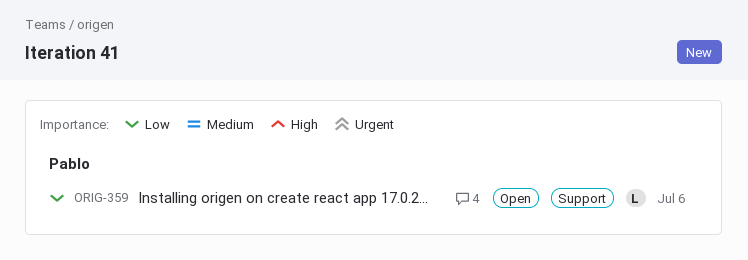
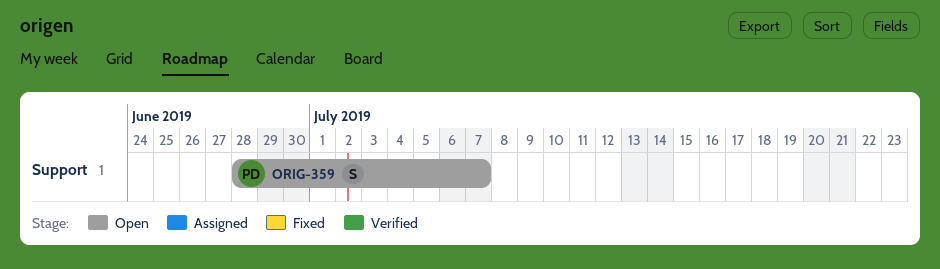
ORIG-359, estimate: L -> S
ORIG-359, due: Jul 6 -> Jul 7

